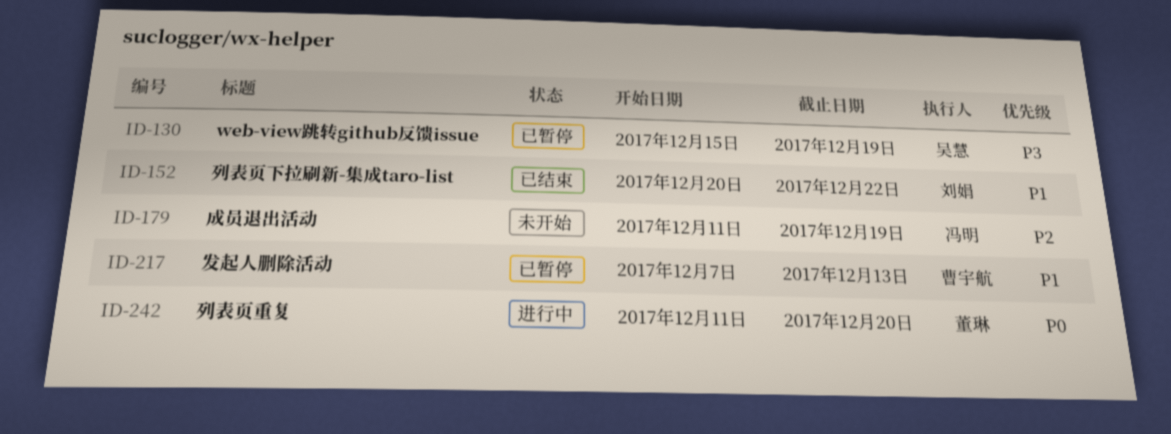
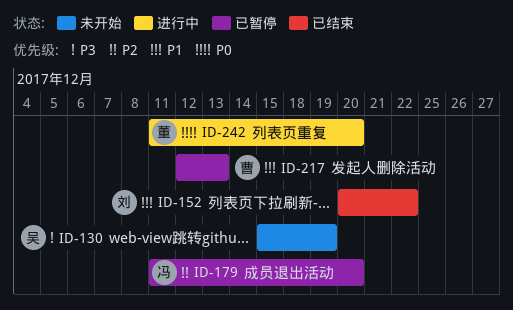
ID-130, status: 已暂停 -> 未开始
ID-179, status: 未开始 -> 已暂停
ID-179, due: Dec 19 -> Dec 20
ID-217, start: Dec 7 -> Dec 12

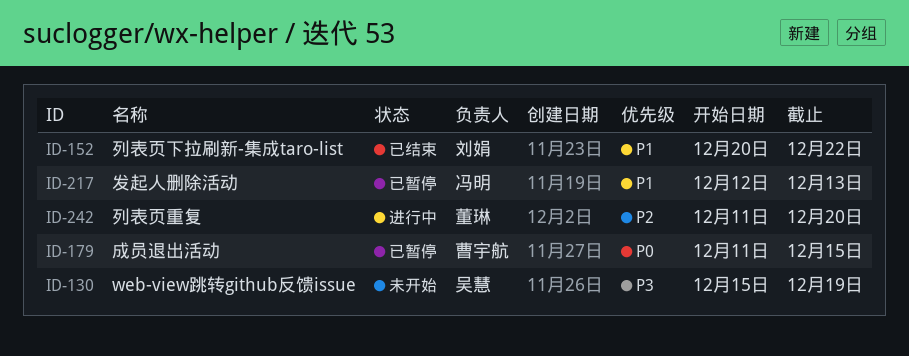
ID-179, owner: 冯明 -> 曹宇航
ID-179, priority: P2 -> P0
ID-179, due: Dec 20 -> Dec 15
ID-217, owner: 曹宇航 -> 冯明
ID-242, priority: P0 -> P2

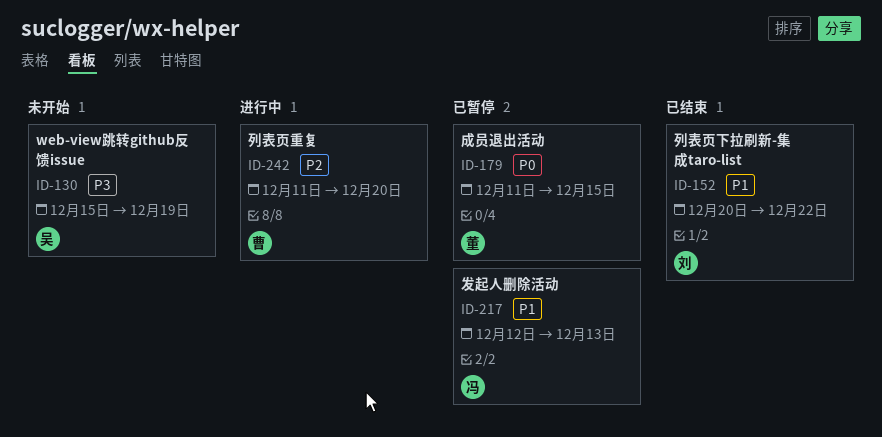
ID-179, owner: 曹宇航 -> 董琳
ID-242, owner: 董琳 -> 曹宇航

